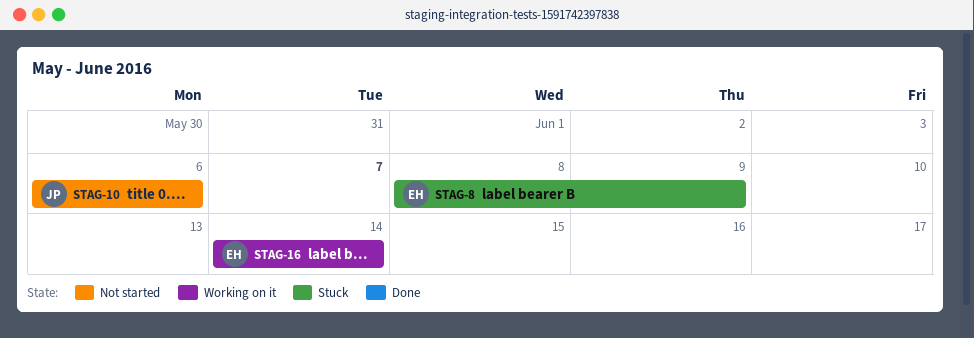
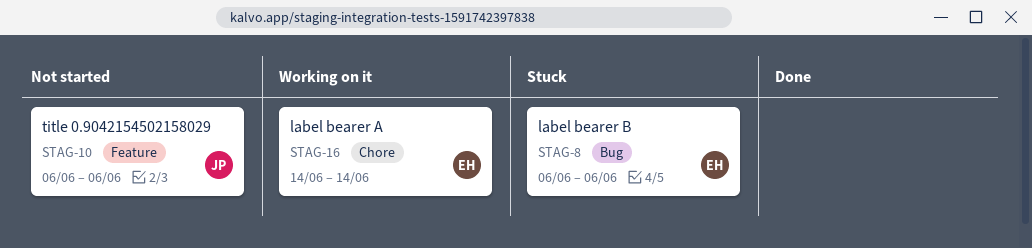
STAG-8, start: Jun 8 -> Jun 6
STAG-8, due: Jun 9 -> Jun 6

